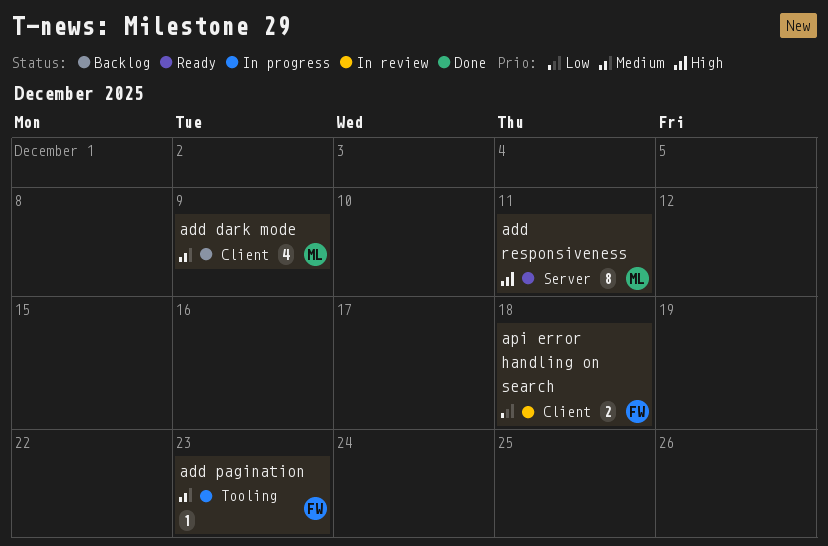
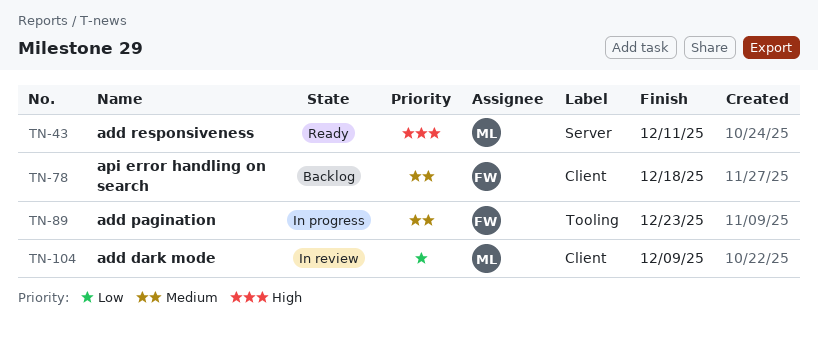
add dark mode, status: Backlog -> In review
add dark mode, priority: Medium -> Low
api error handling on search, status: In review -> Backlog
api error handling on search, priority: Low -> Medium

